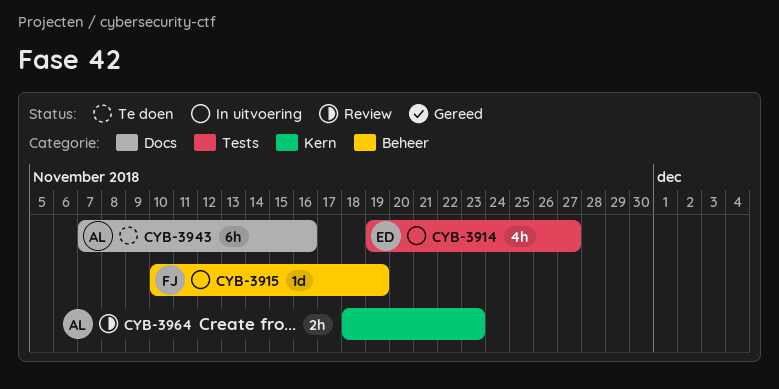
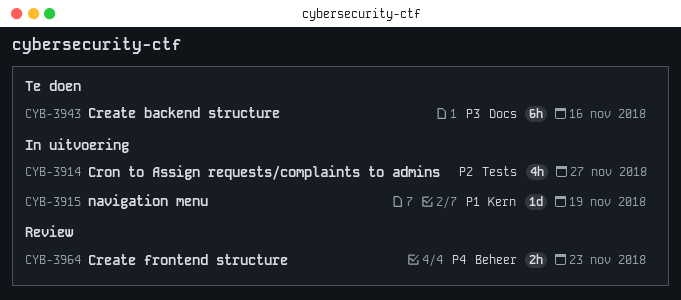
CYB-3915, label: Beheer -> Kern
CYB-3964, label: Kern -> Beheer

